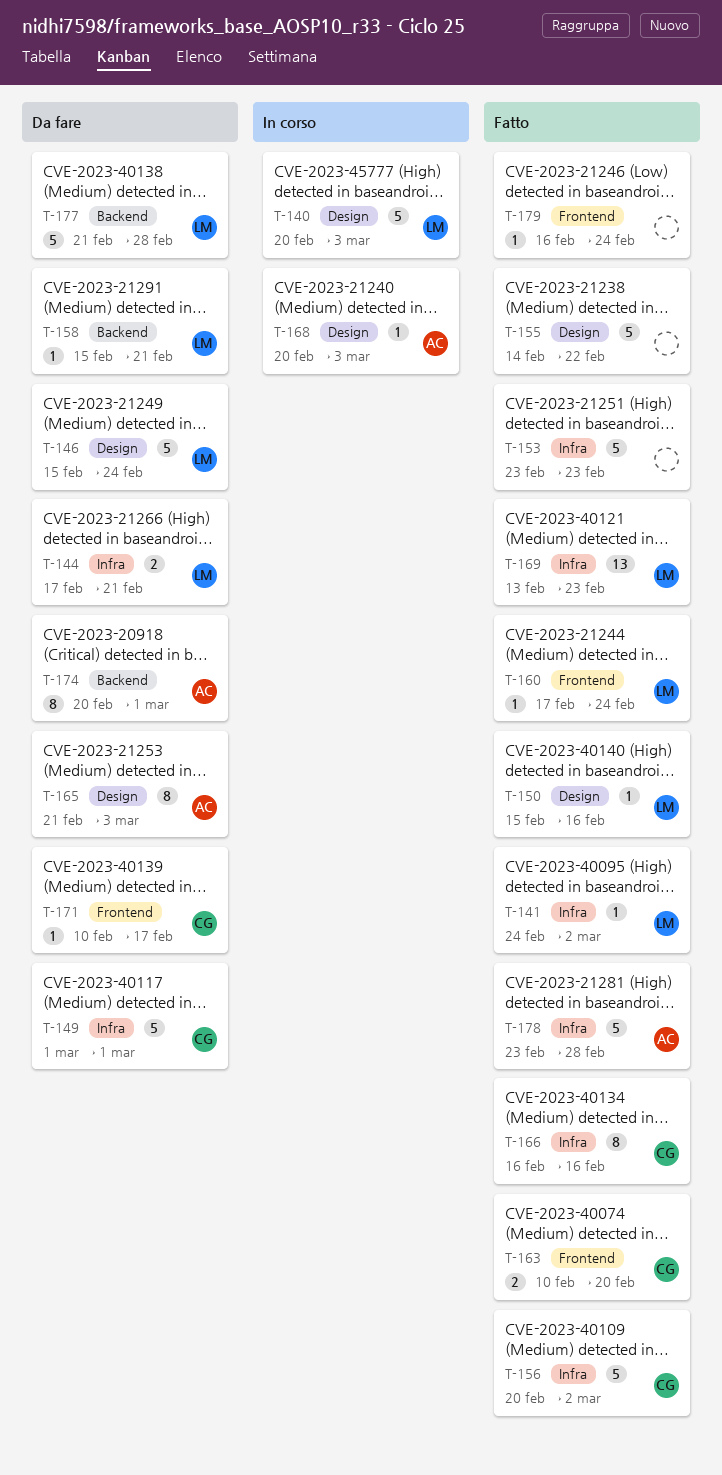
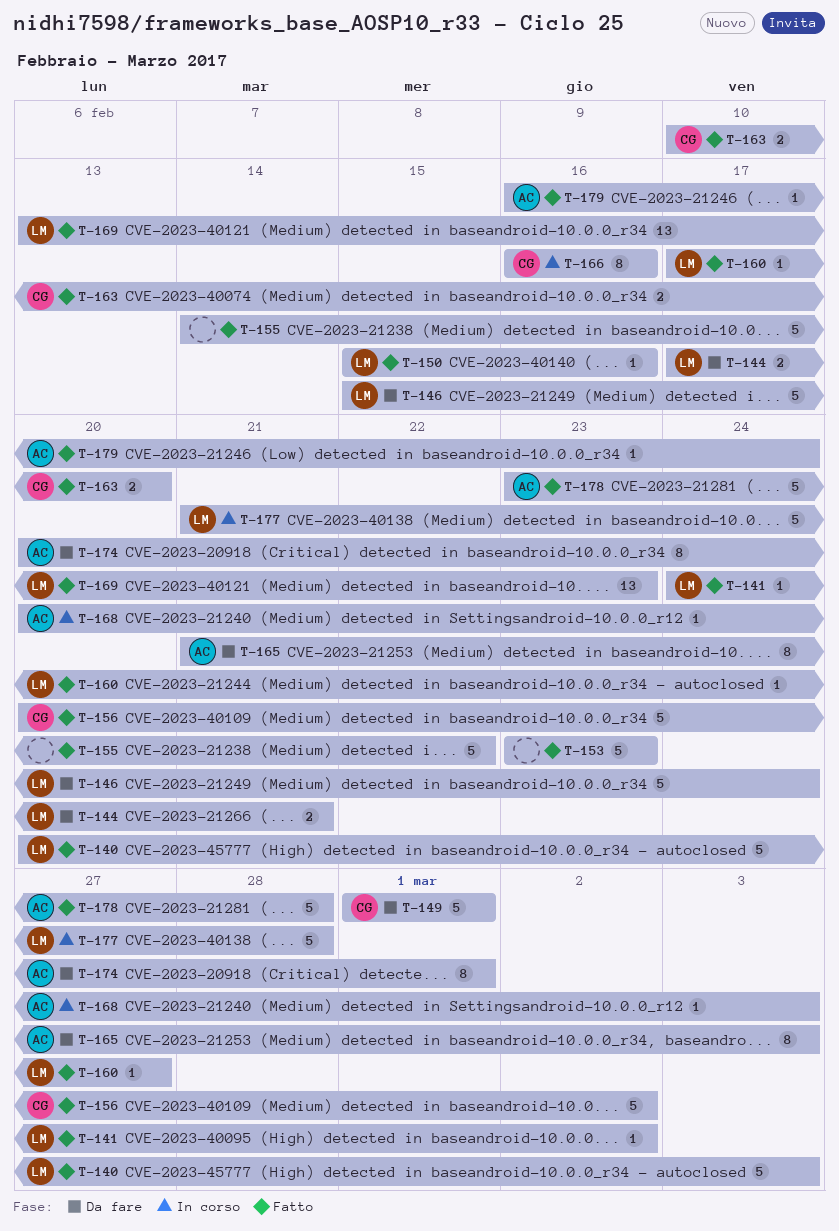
T-140, status: In corso -> Fatto
T-158: present -> none
T-160, due: Feb 24 -> Feb 27
T-166, status: Fatto -> In corso
T-171: present -> none
T-177, status: Da fare -> In corso
T-179, owner: none -> AC

